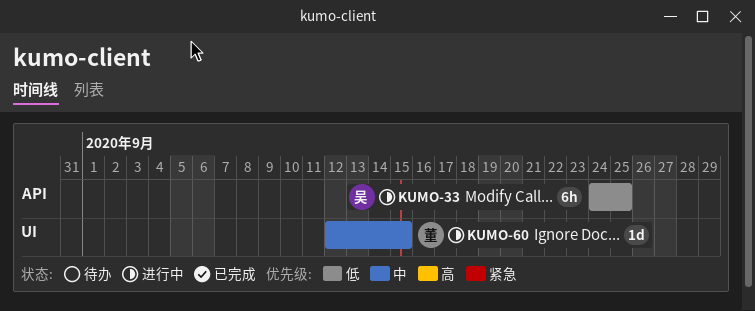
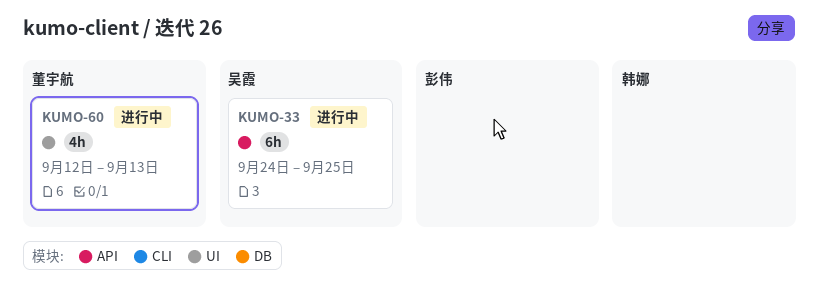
KUMO-60, estimate: 1d -> 4h
KUMO-60, due: Sep 15 -> Sep 13

